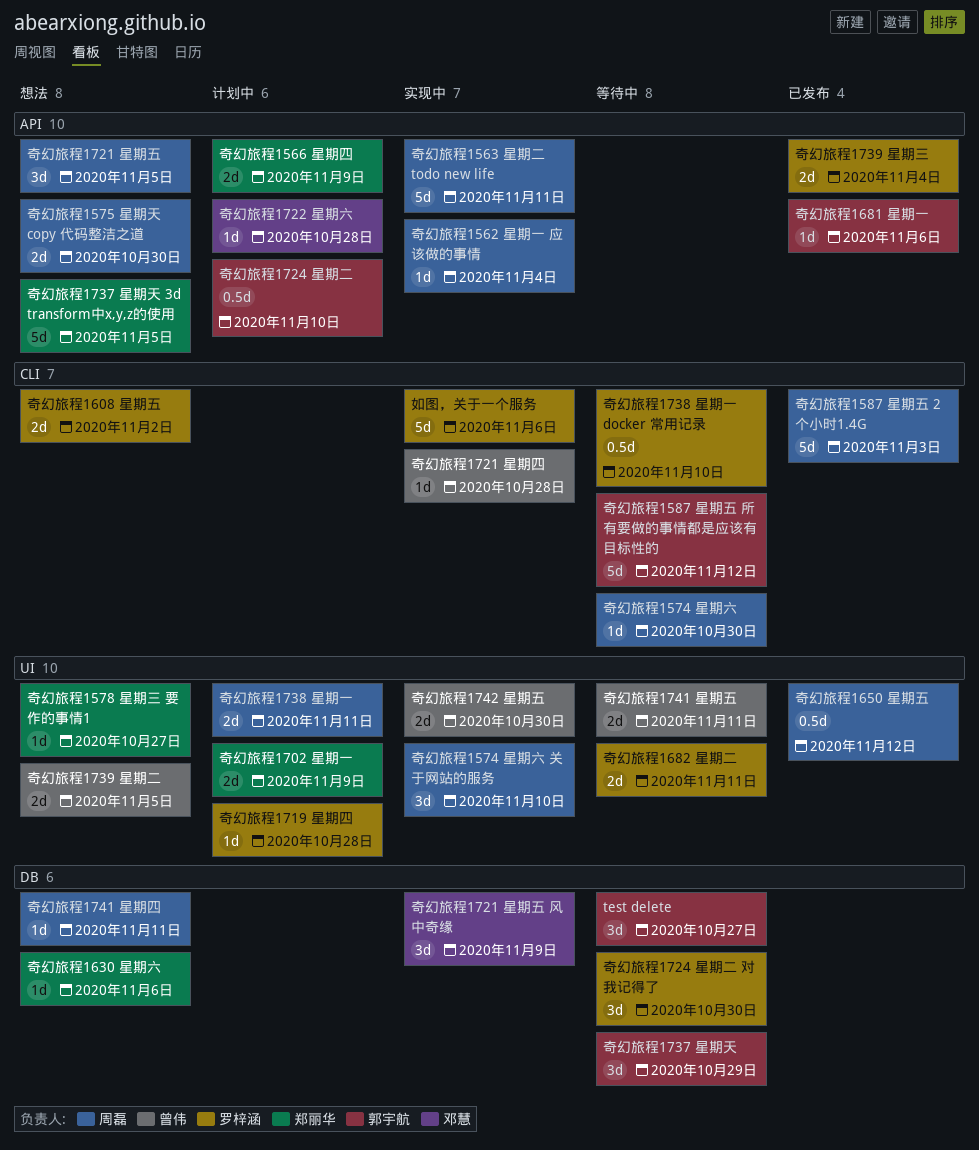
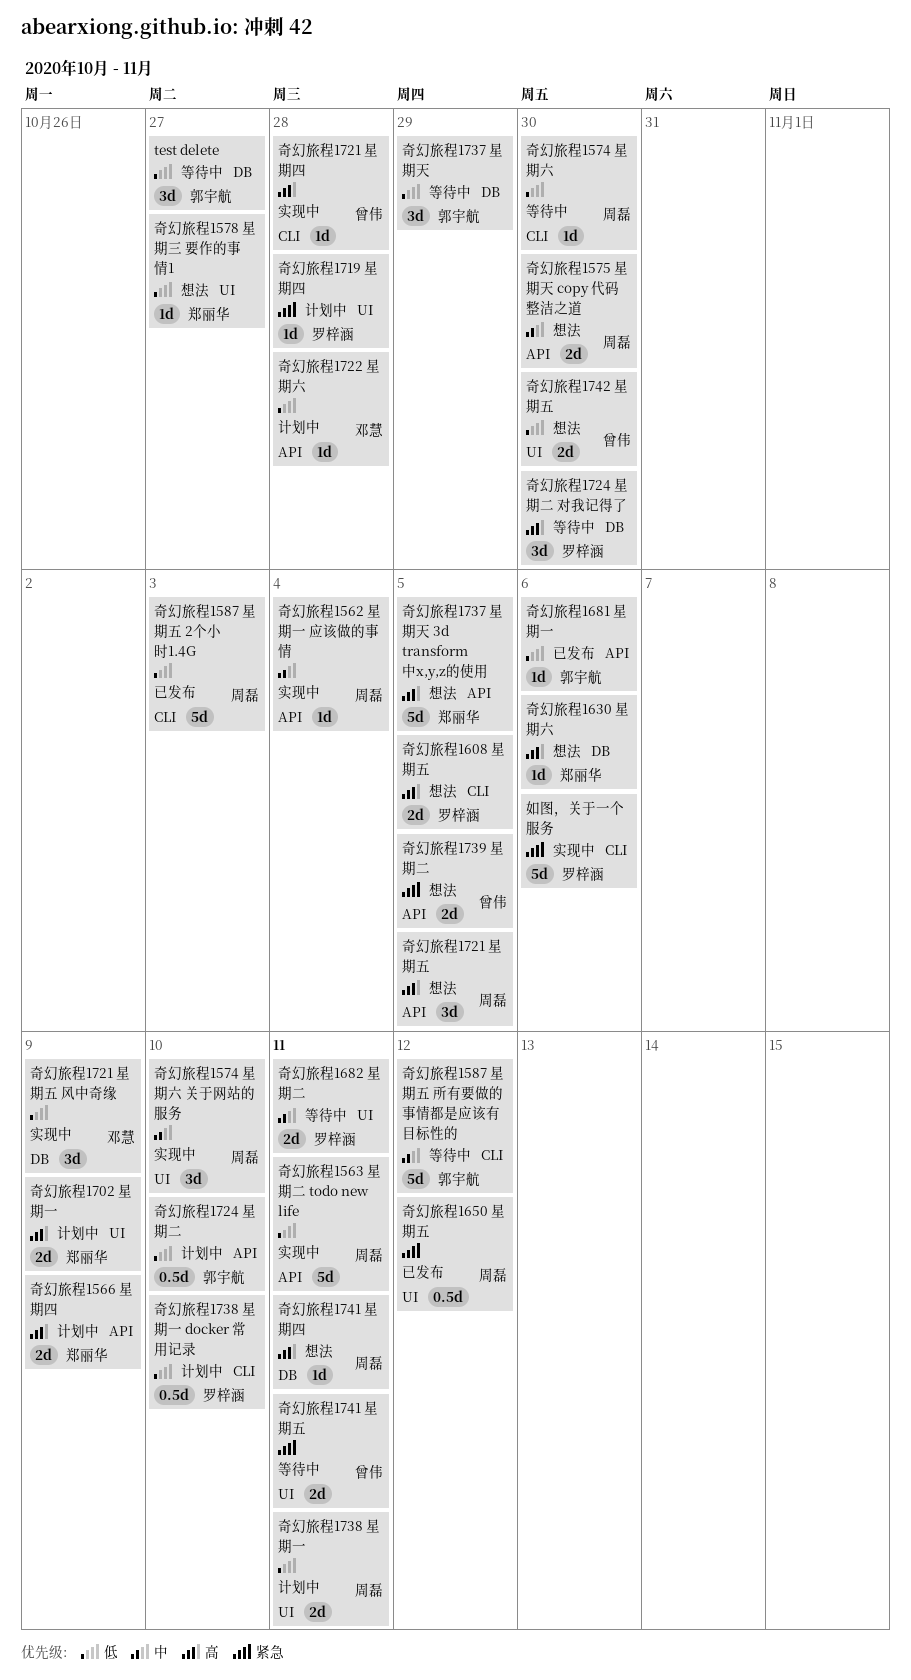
奇幻旅程1608 星期五, due: Nov 2 -> Nov 5
奇幻旅程1738 星期一 docker 常用记录, status: 等待中 -> 计划中
奇幻旅程1739 星期三: present -> none
奇幻旅程1739 星期二, label: UI -> API
奇幻旅程1742 星期五, status: 实现中 -> 想法

